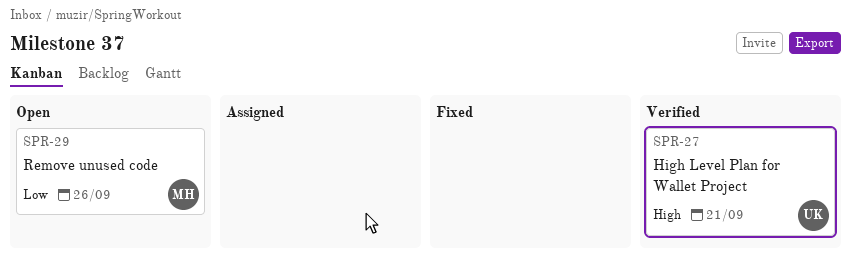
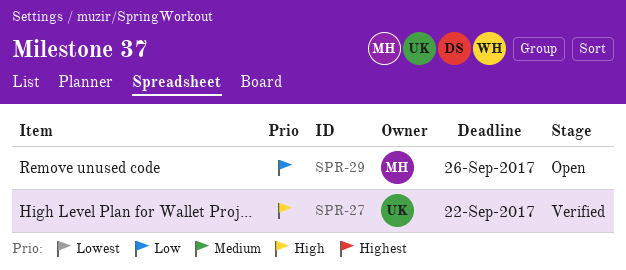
SPR-27, due: Sep 21 -> Sep 22

